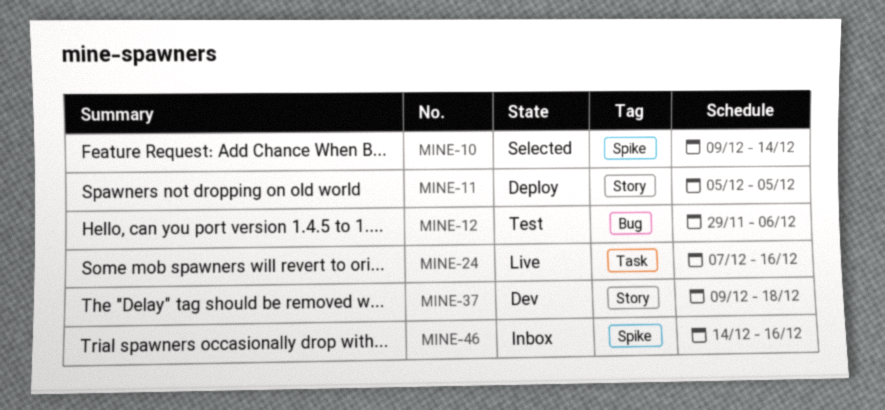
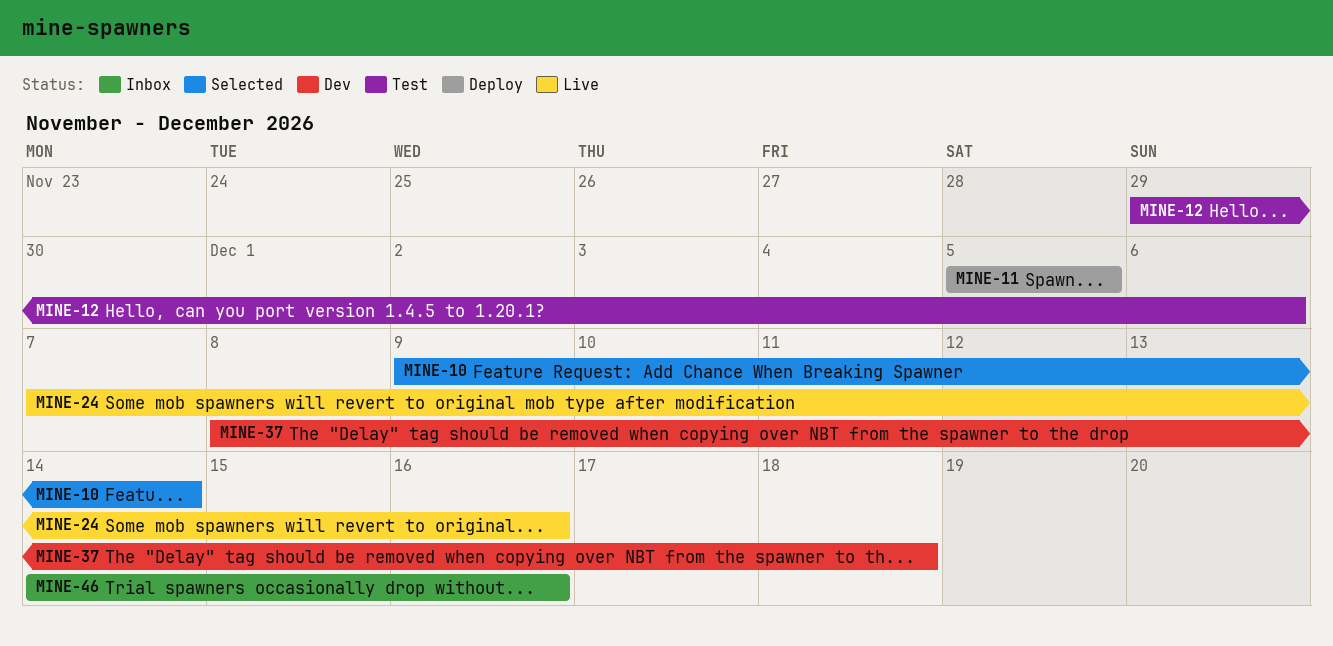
MINE-37, start: Dec 9 -> Dec 8

